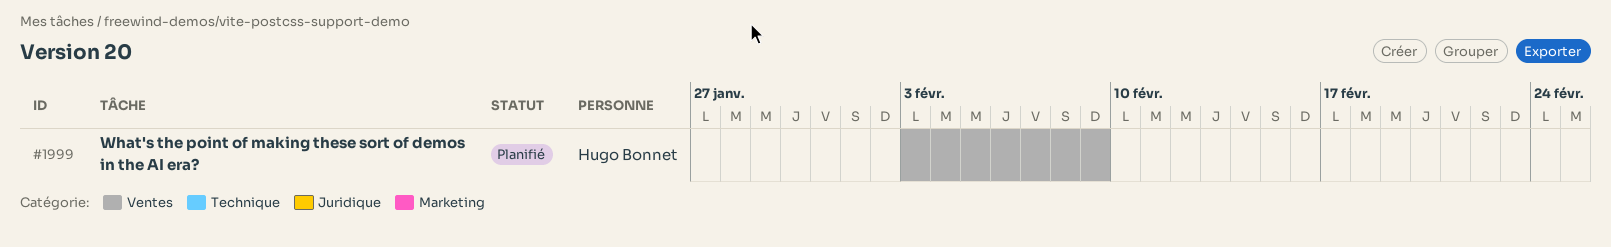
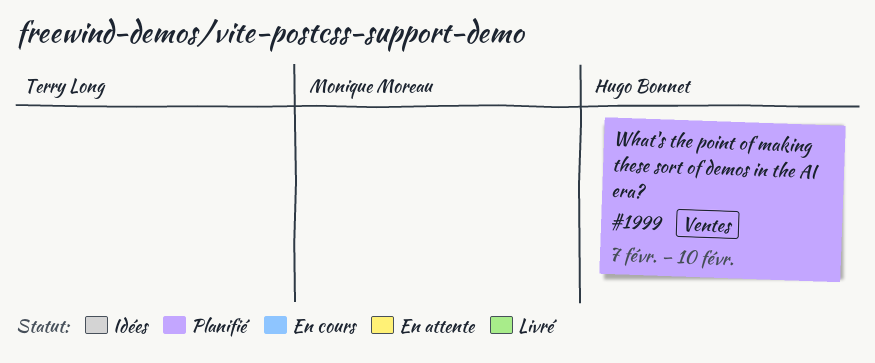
#1999, start: Feb 3 -> Feb 7
#1999, due: Feb 9 -> Feb 10

